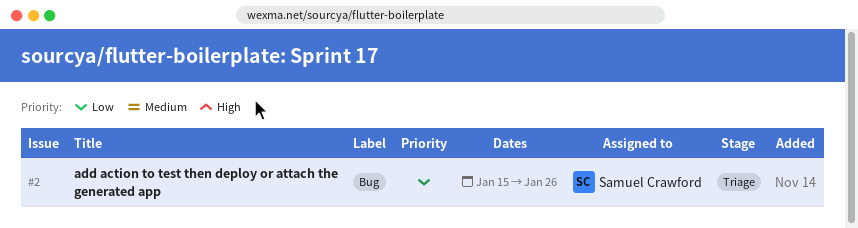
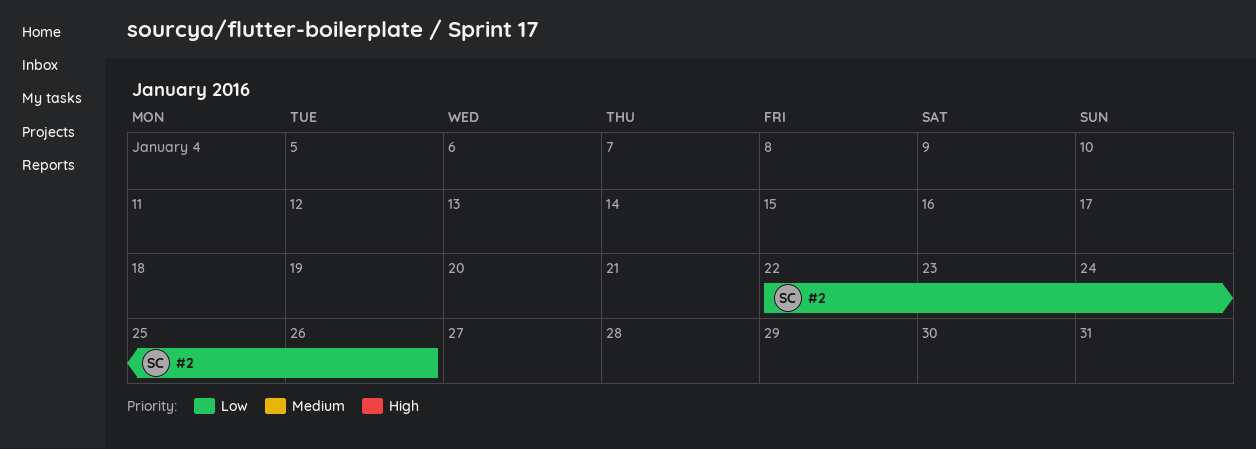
#2, start: Jan 15 -> Jan 22

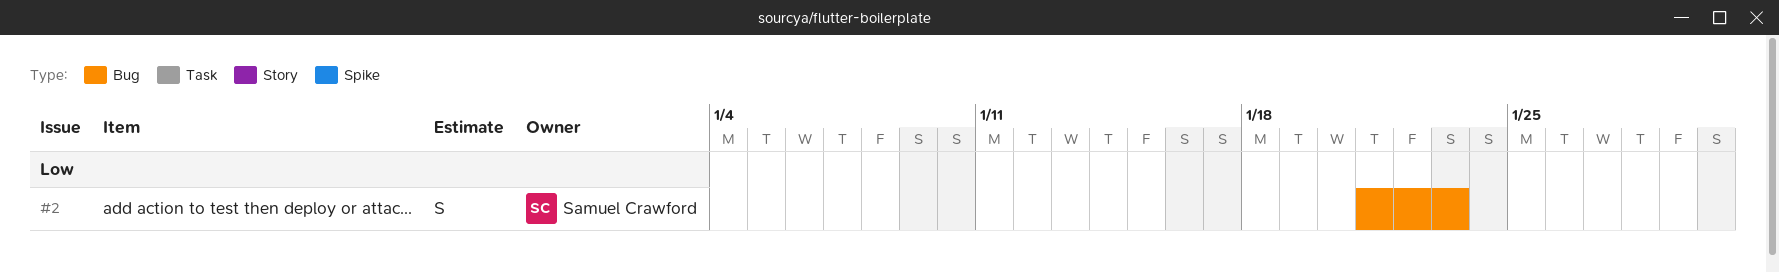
#2, start: Jan 22 -> Jan 21
#2, due: Jan 26 -> Jan 23

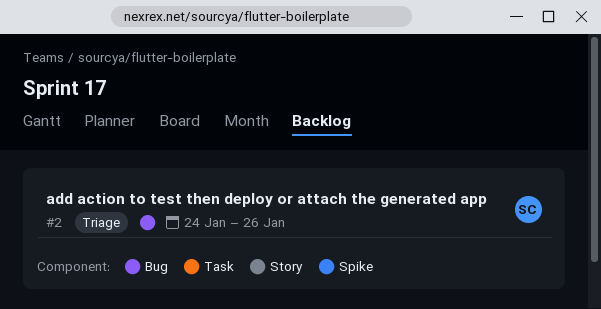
#2, start: Jan 21 -> Jan 24
#2, due: Jan 23 -> Jan 26

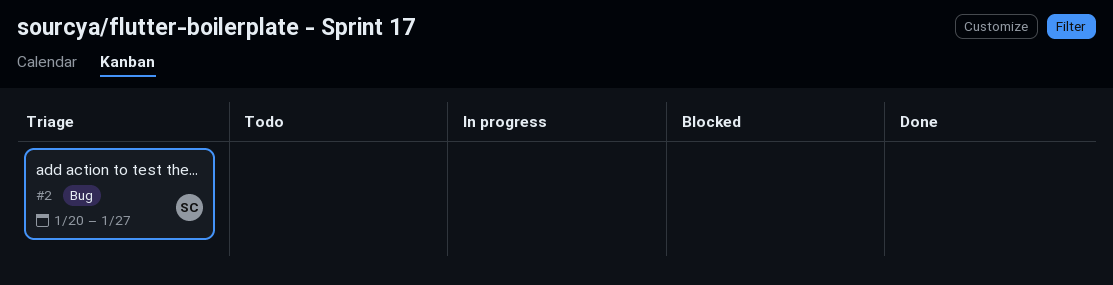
#2, start: Jan 24 -> Jan 20
#2, due: Jan 26 -> Jan 27

